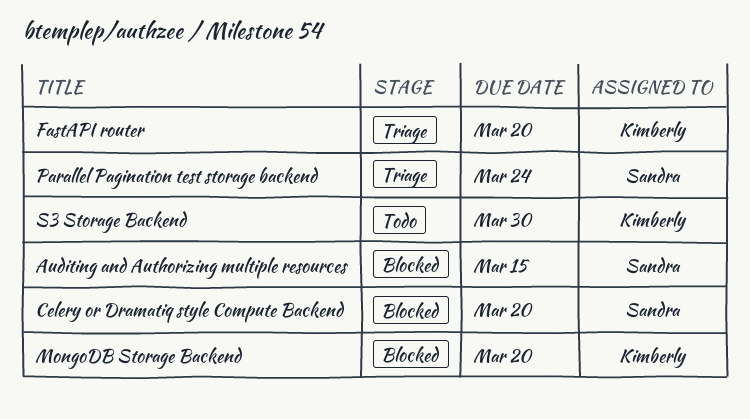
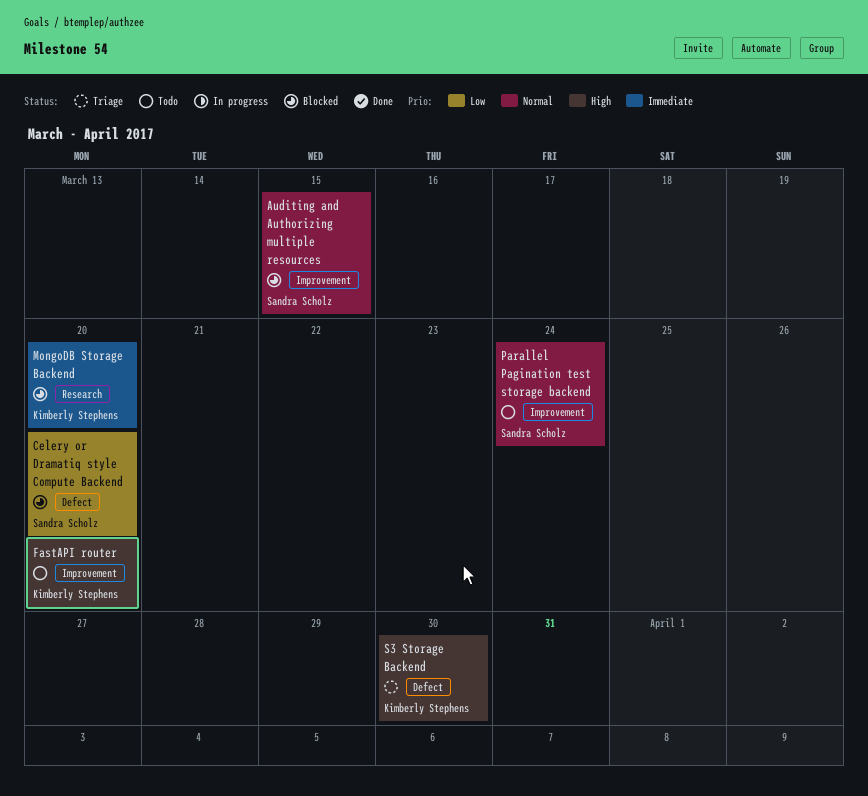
FastAPI router, status: Triage -> Todo
Parallel Pagination test storage backend, status: Triage -> Todo
S3 Storage Backend, status: Todo -> Triage

